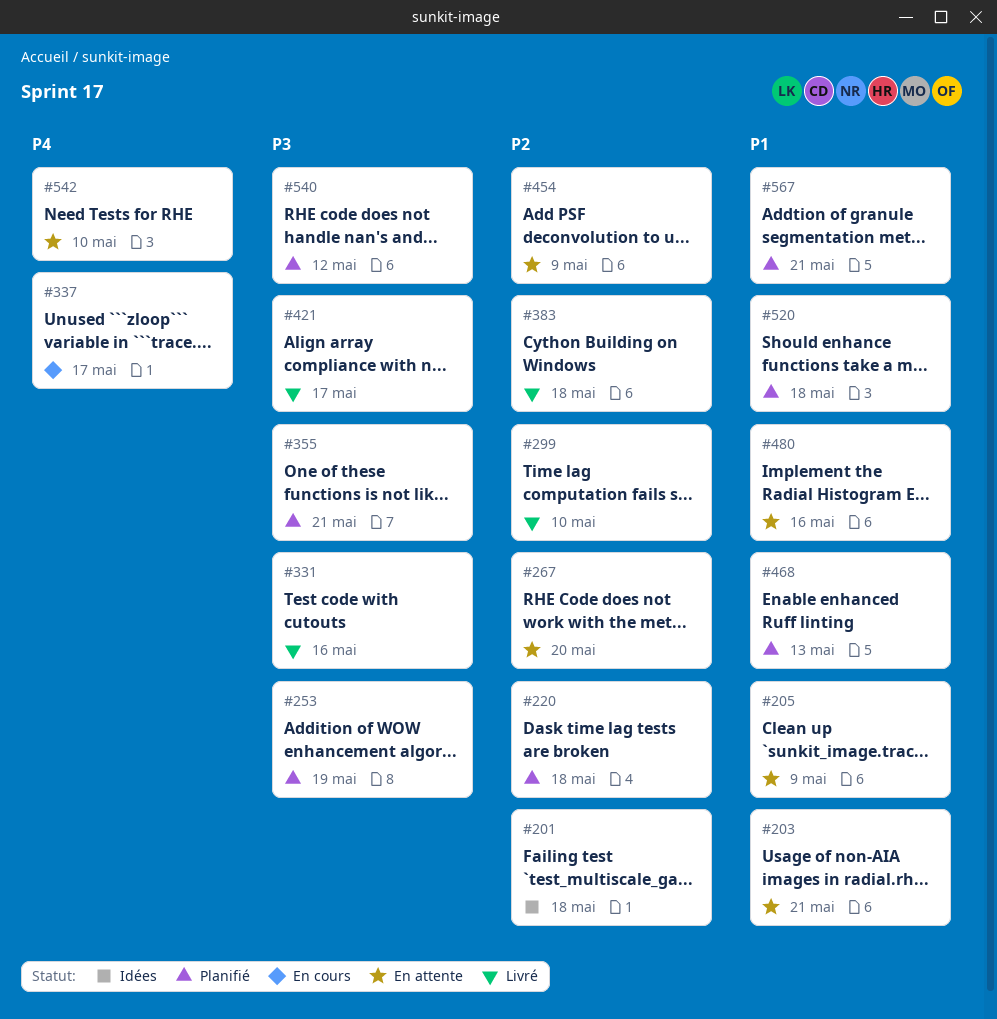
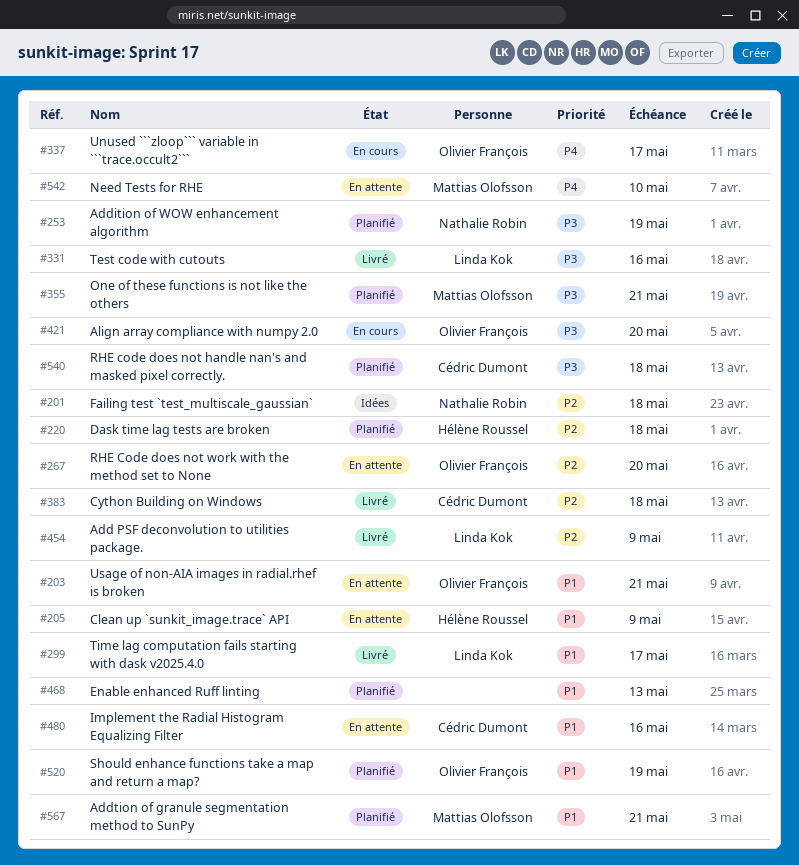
#299, priority: P2 -> P1
#299, due: May 10 -> May 17
#421, status: Livré -> En cours
#421, due: May 17 -> May 20
#454, status: En attente -> Livré
#520, due: May 18 -> May 19
#540, due: May 12 -> May 18

